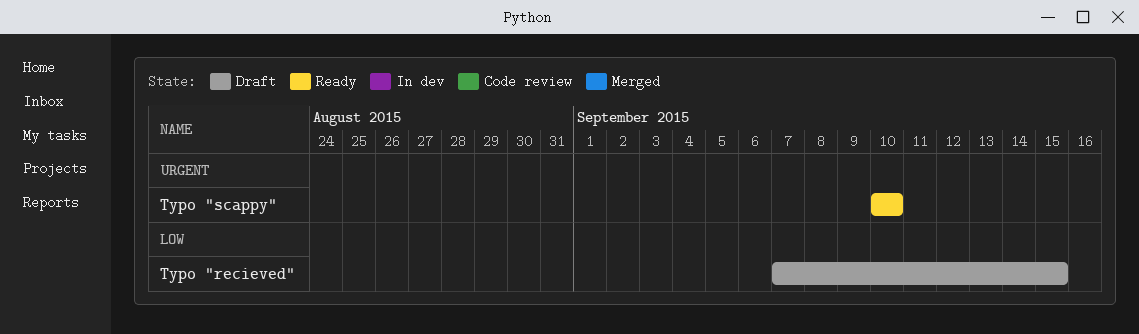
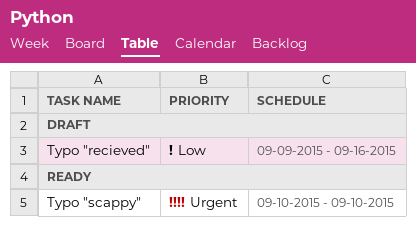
Typo "recieved", start: Sep 7 -> Sep 9
Typo "recieved", due: Sep 15 -> Sep 16

